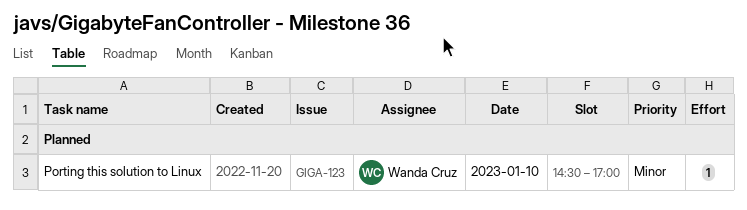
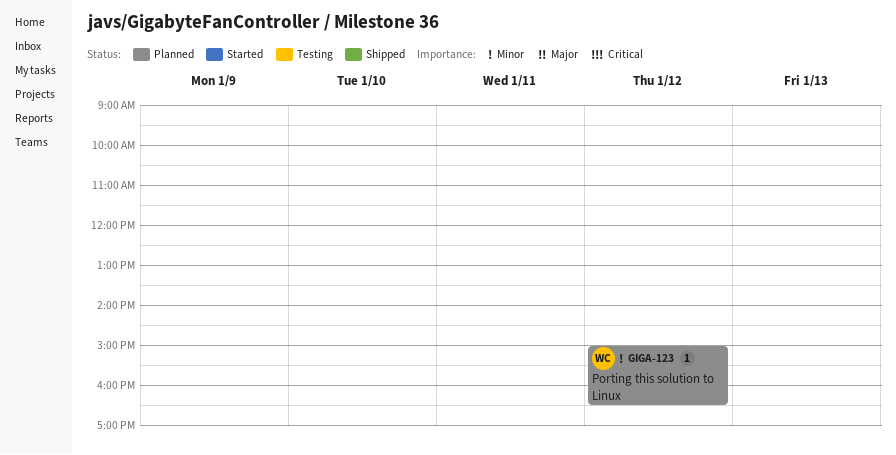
GIGA-123, day: Jan 10 -> Jan 12
GIGA-123, begins: 14:30 -> 15:00
GIGA-123, ends: 17:00 -> 16:30

